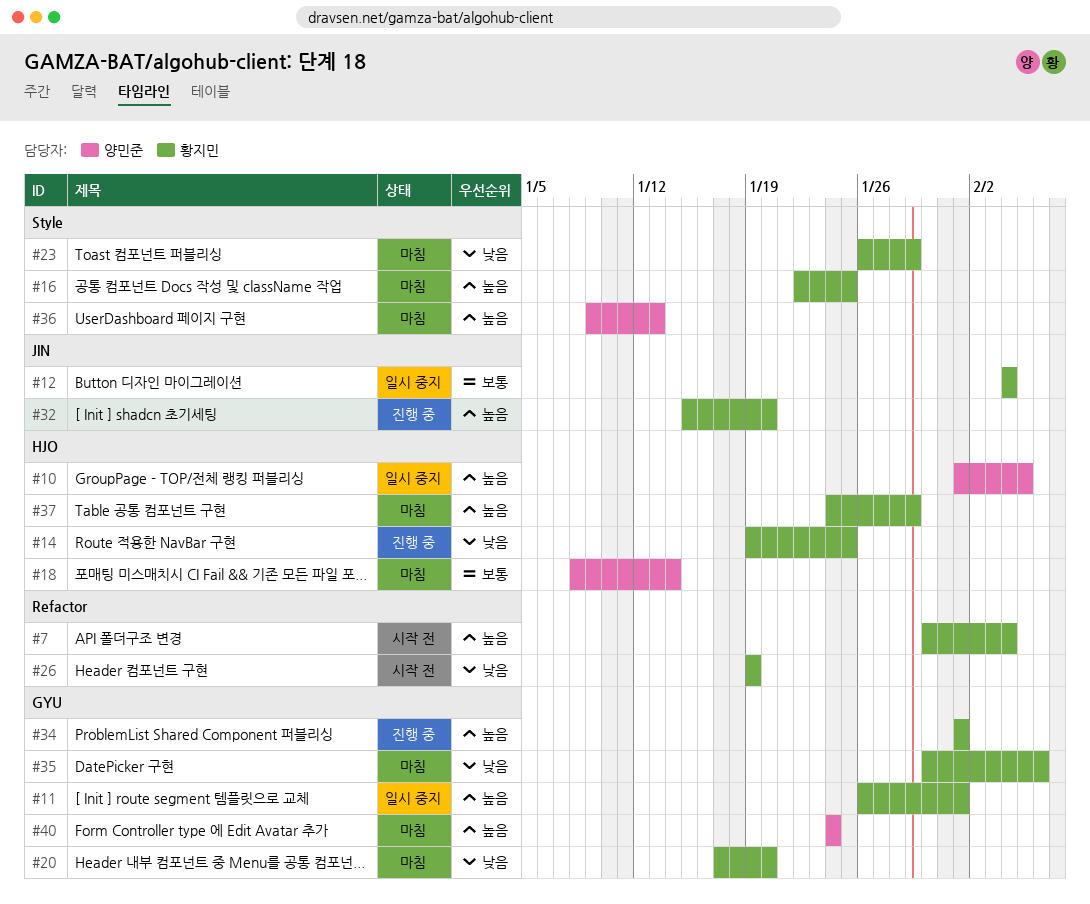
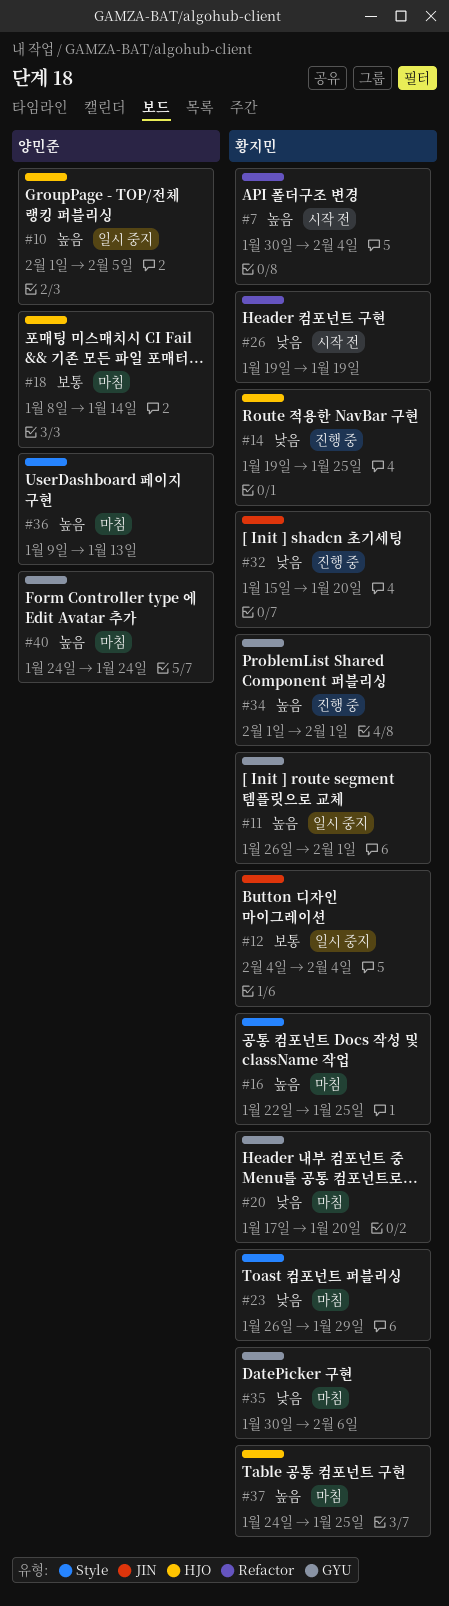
#32, priority: 높음 -> 낮음
#37, due: Jan 29 -> Jan 25

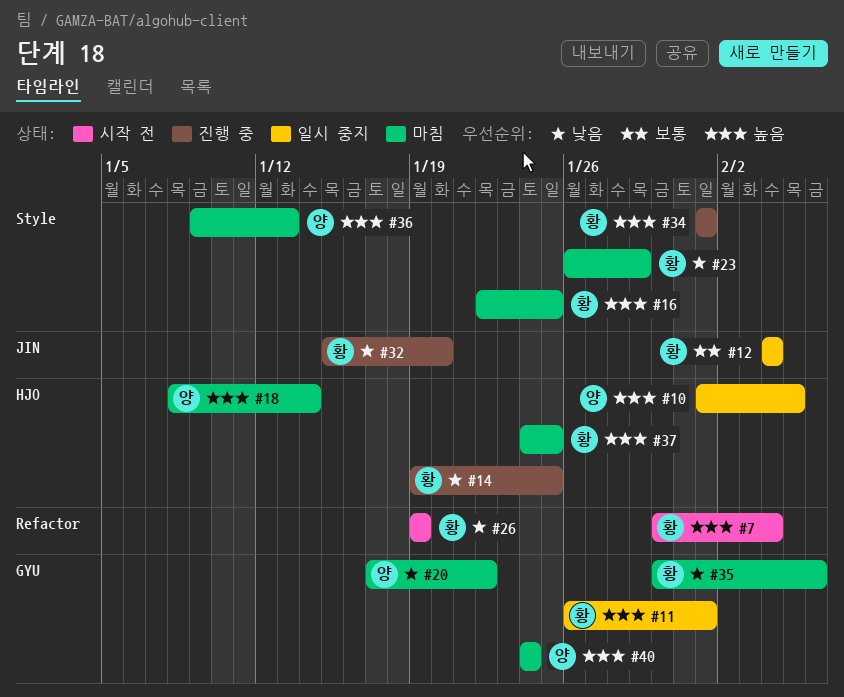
#18, priority: 보통 -> 높음
#20, owner: 황지민 -> 양민준
#20, due: Jan 20 -> Jan 22
#34, label: GYU -> Style

